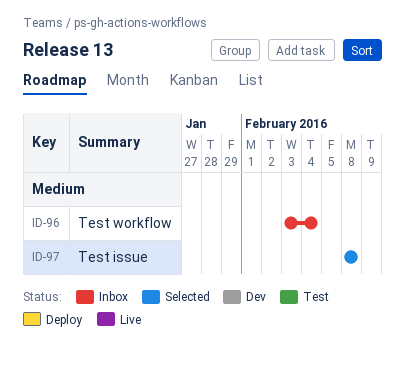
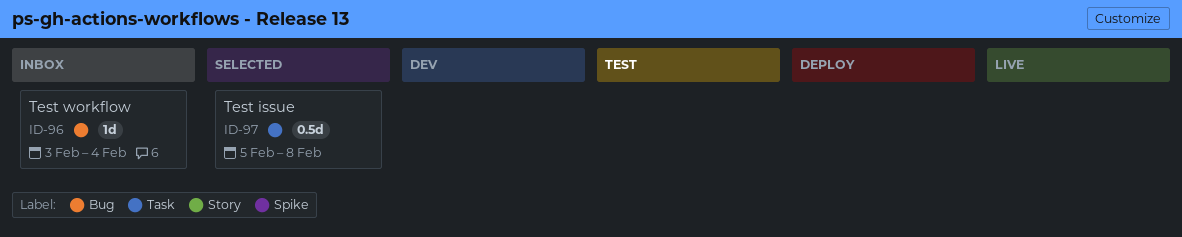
ID-97, start: Feb 8 -> Feb 5

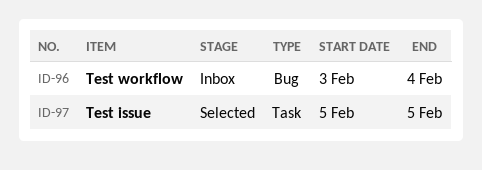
ID-97, due: Feb 8 -> Feb 5

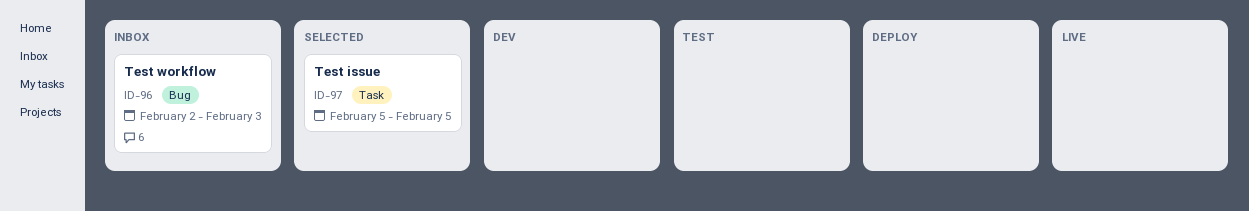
ID-96, start: Feb 3 -> Feb 2
ID-96, due: Feb 4 -> Feb 3

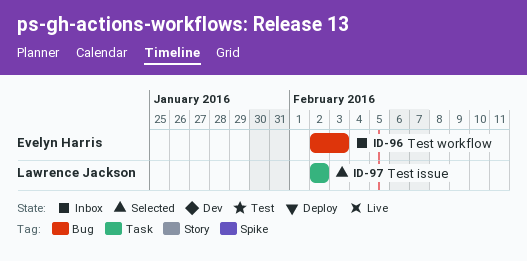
ID-97, start: Feb 5 -> Feb 2
ID-97, due: Feb 5 -> Feb 2

